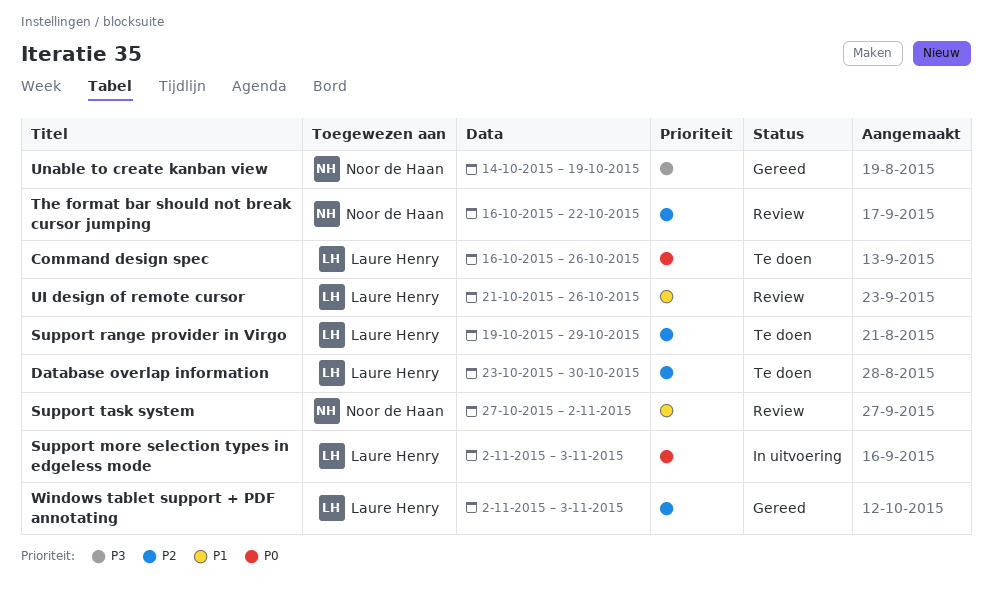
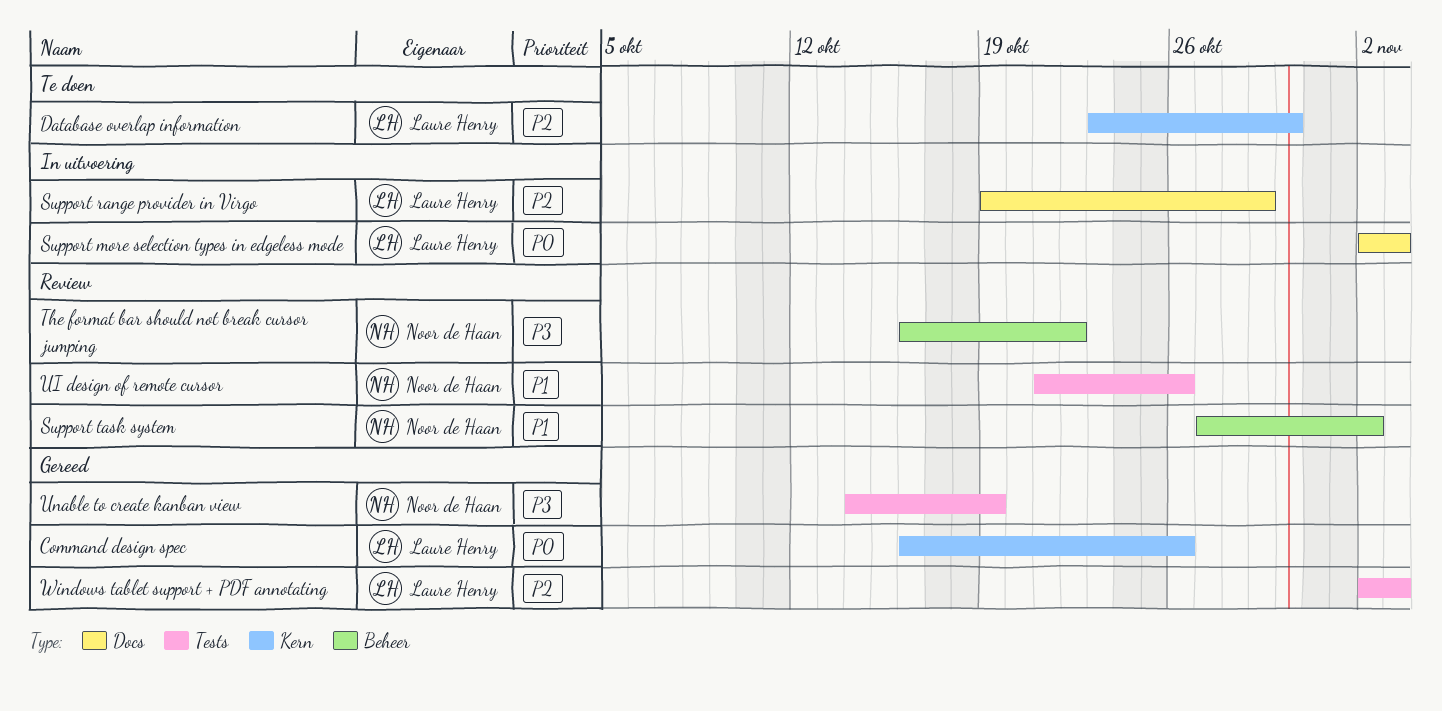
Command design spec, status: Te doen -> Gereed
Support range provider in Virgo, status: Te doen -> In uitvoering
The format bar should not break cursor jumping, priority: P2 -> P3
UI design of remote cursor, owner: Laure Henry -> Noor de Haan

